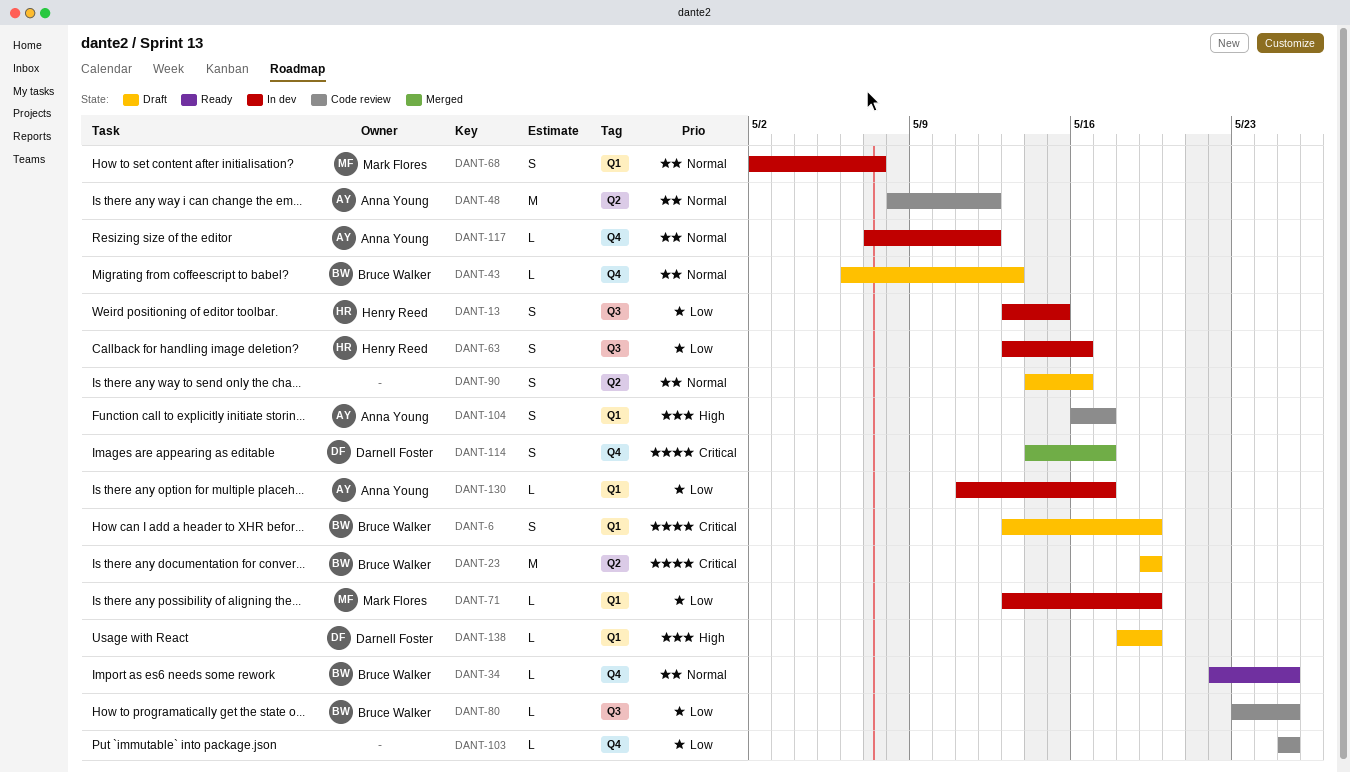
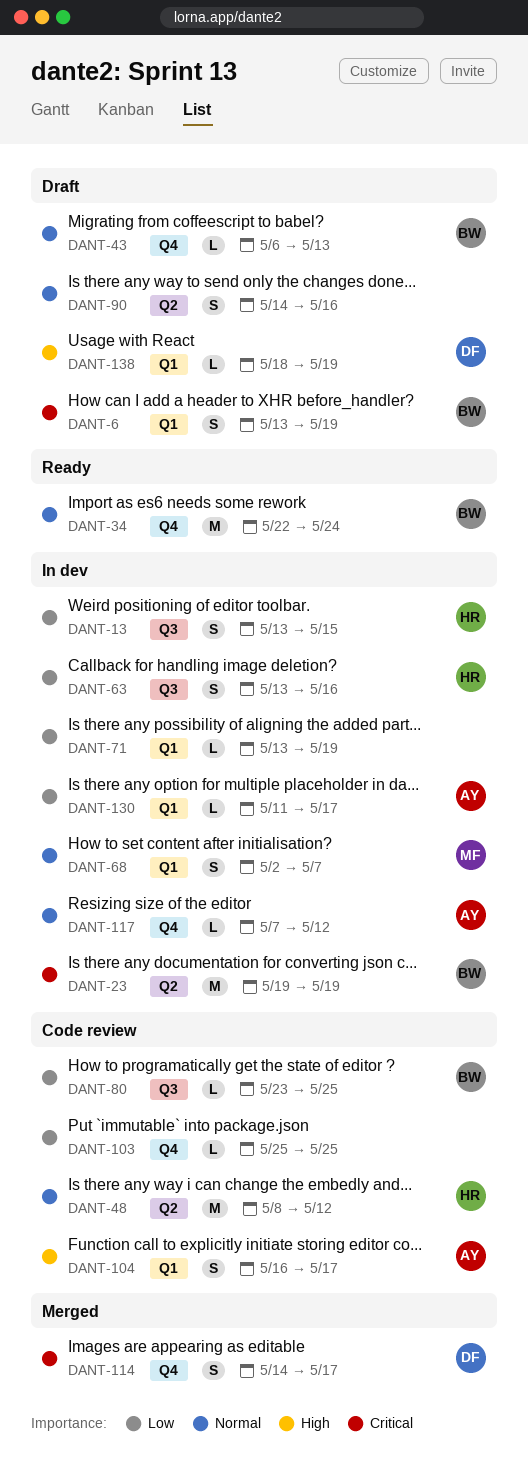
DANT-23, status: Draft -> In dev
DANT-34, estimate: L -> M
DANT-34, due: May 25 -> May 24
DANT-48, owner: Anna Young -> Henry Reed
DANT-71, owner: Mark Flores -> none

